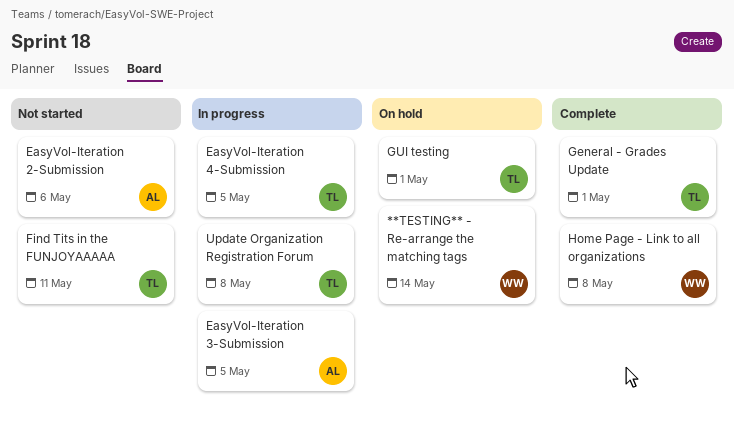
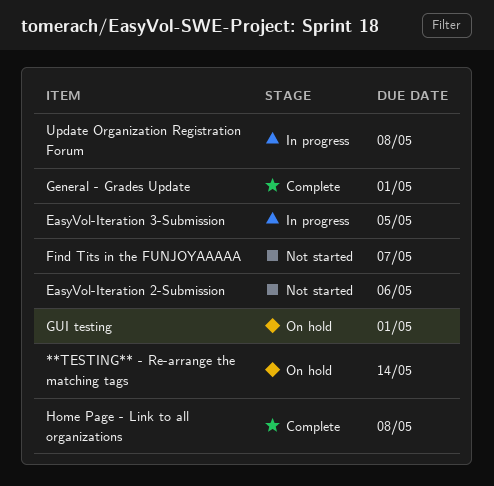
EasyVol-Iteration 4-Submission: present -> none
Find Tits in the FUNJOYAAAAA, due: May 11 -> May 7

